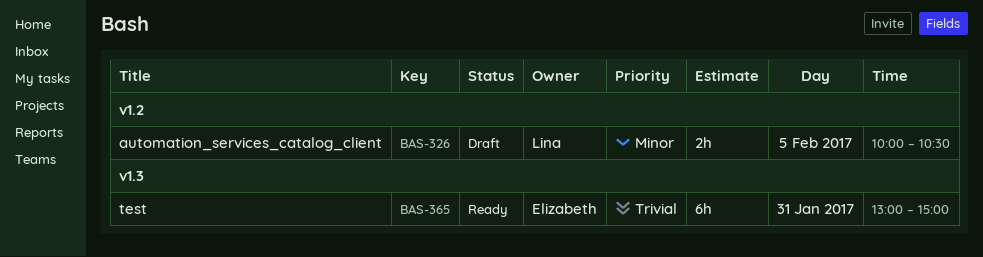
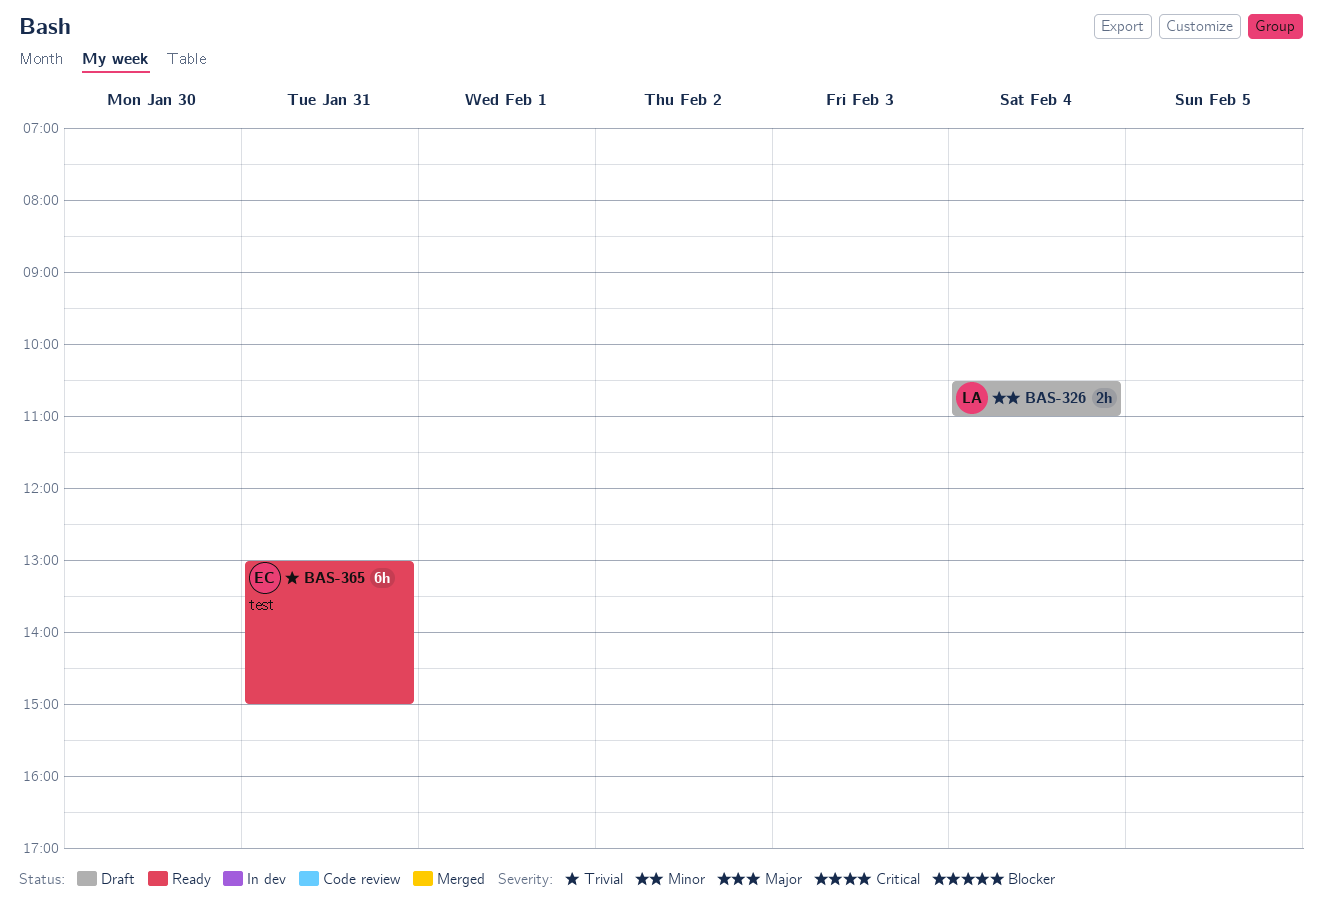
BAS-326, day: Feb 5 -> Feb 4
BAS-326, begins: 10:00 -> 10:30
BAS-326, ends: 10:30 -> 11:00

